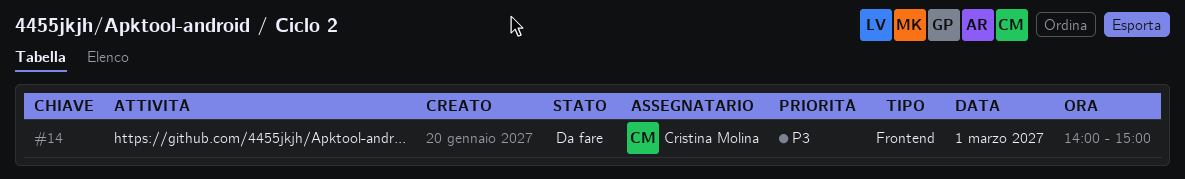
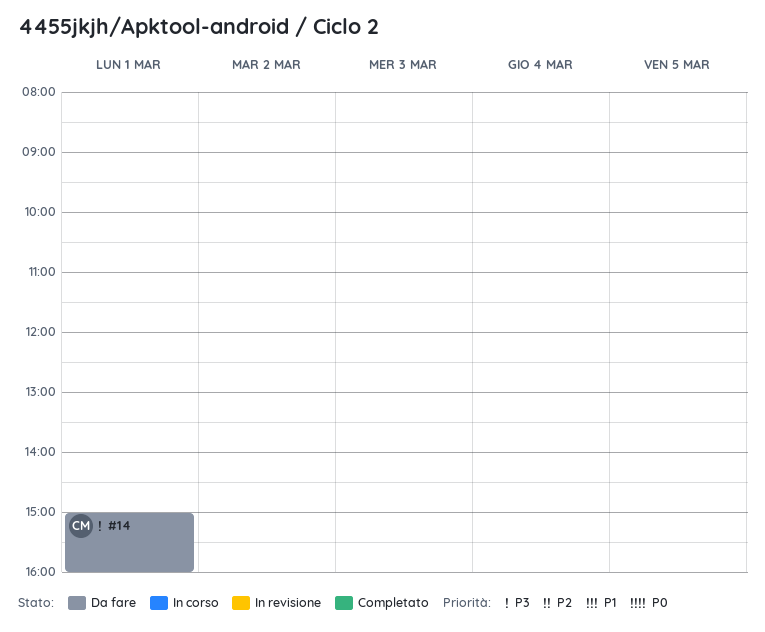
#14, begins: 14:00 -> 15:00
#14, ends: 15:00 -> 16:00

